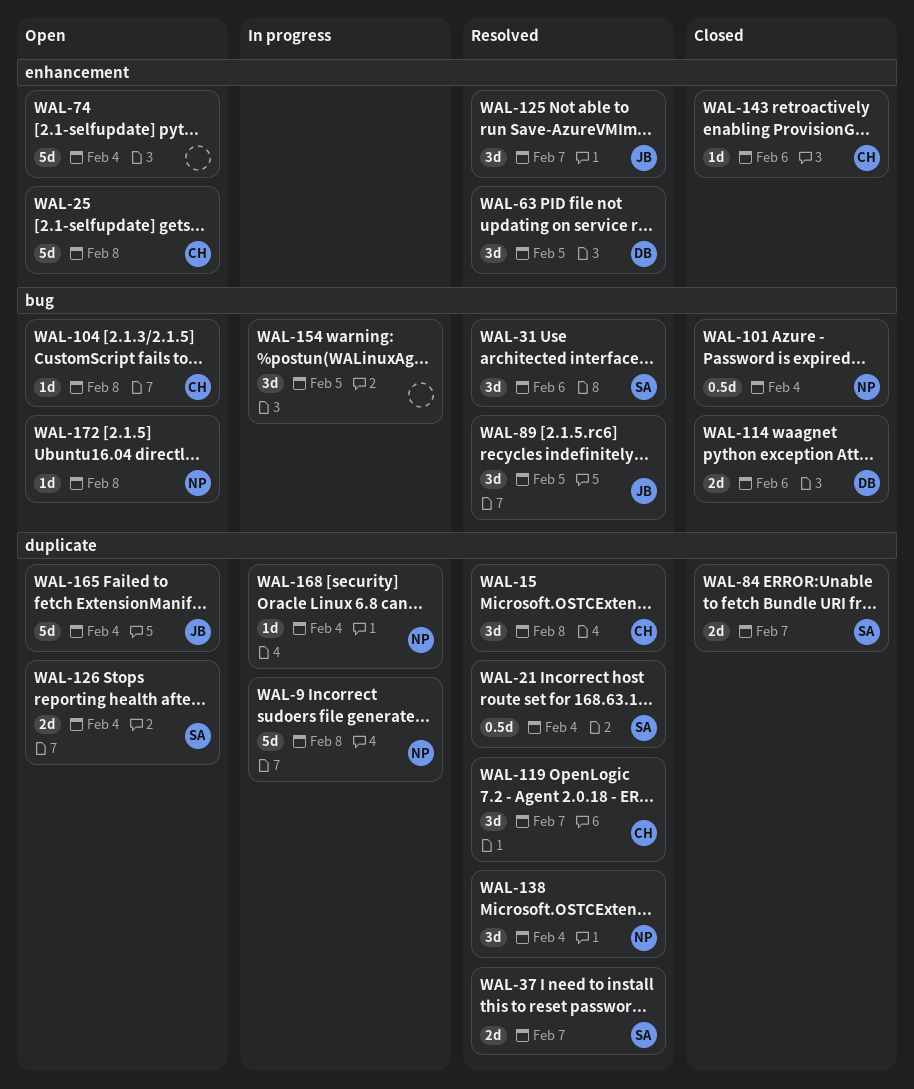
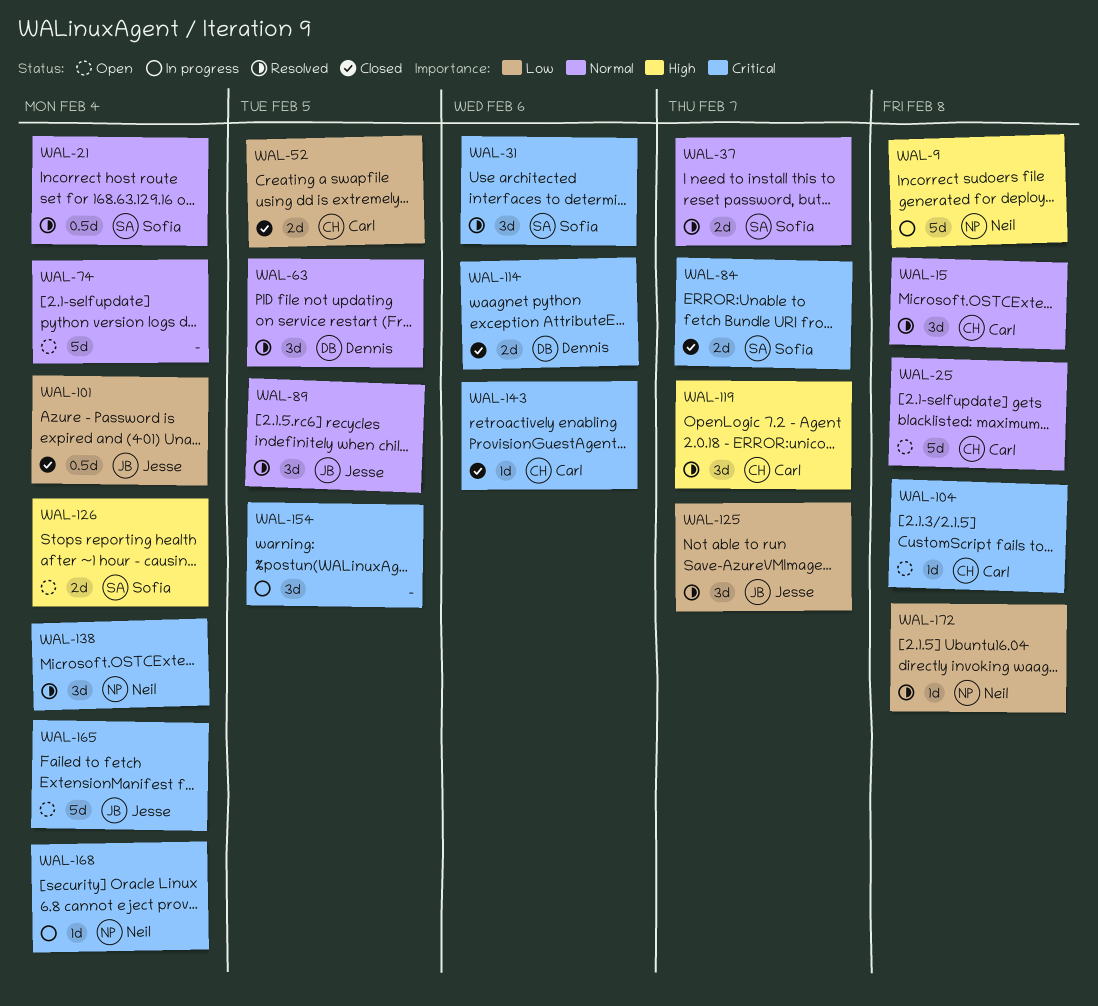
WAL-52: none -> present
WAL-101, owner: Neil -> Jesse
WAL-172, status: Open -> Resolved

